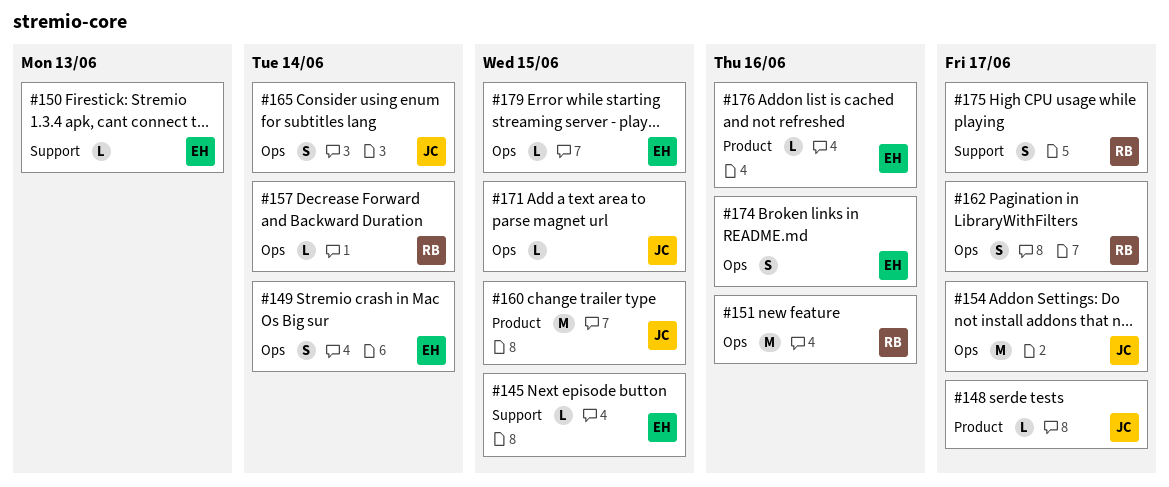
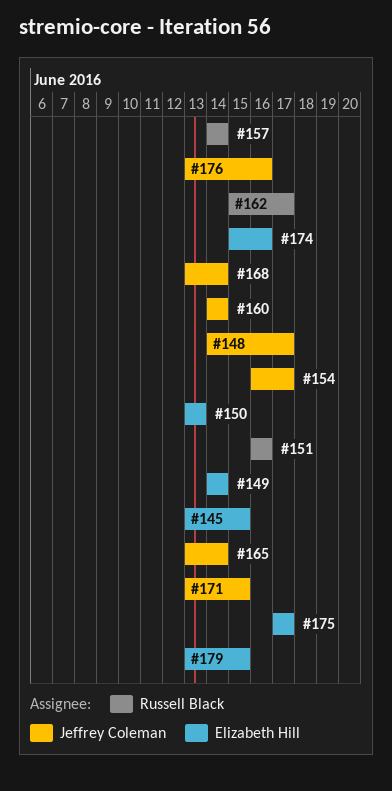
#160, due: Jun 15 -> Jun 14
#168: none -> present
#175, owner: Russell Black -> Elizabeth Hill
#176, owner: Elizabeth Hill -> Jeffrey Coleman

